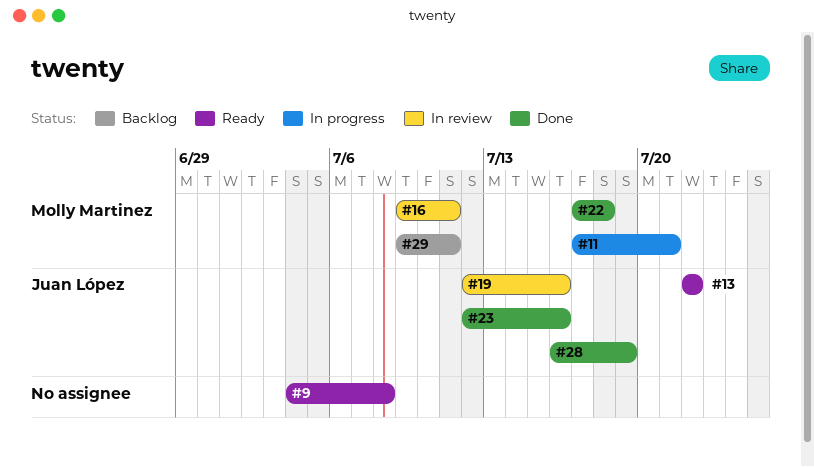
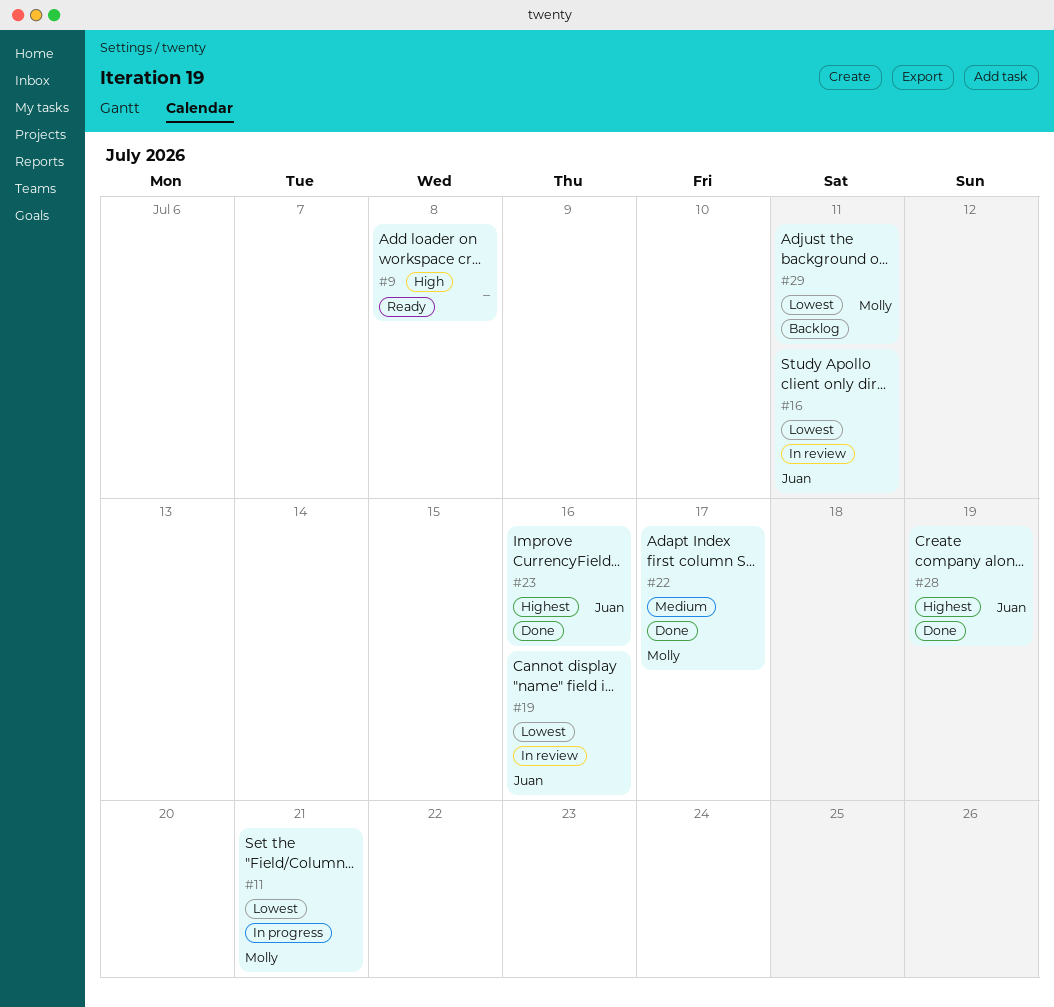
#13: present -> none
#16, owner: Molly Martinez -> Juan López
#22, due: Jul 18 -> Jul 17

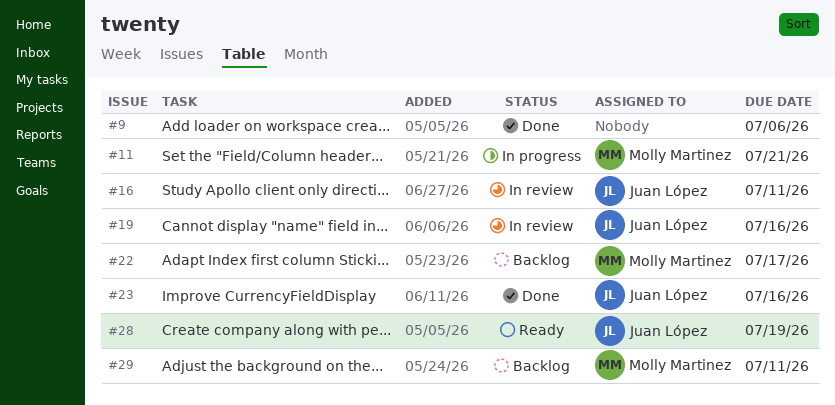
#9, status: Ready -> Done
#9, due: Jul 8 -> Jul 6
#22, status: Done -> Backlog
#28, status: Done -> Ready

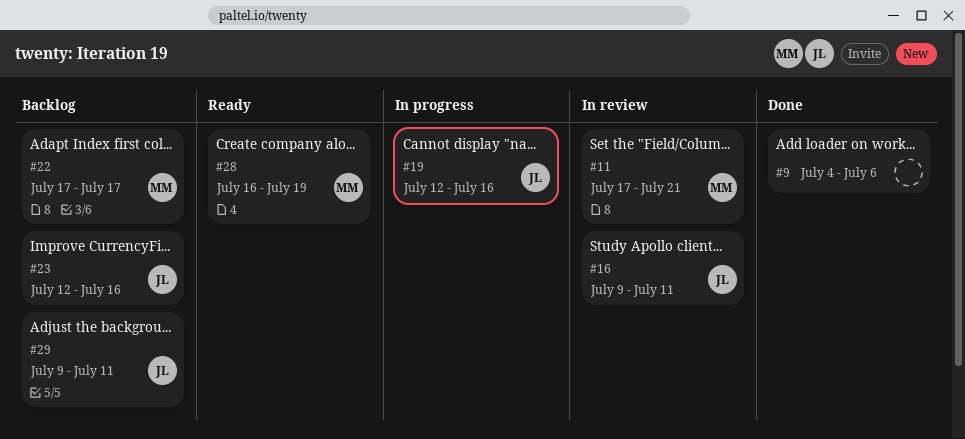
#11, status: In progress -> In review
#19, status: In review -> In progress
#23, status: Done -> Backlog
#28, owner: Juan López -> Molly Martinez
#29, owner: Molly Martinez -> Juan López

